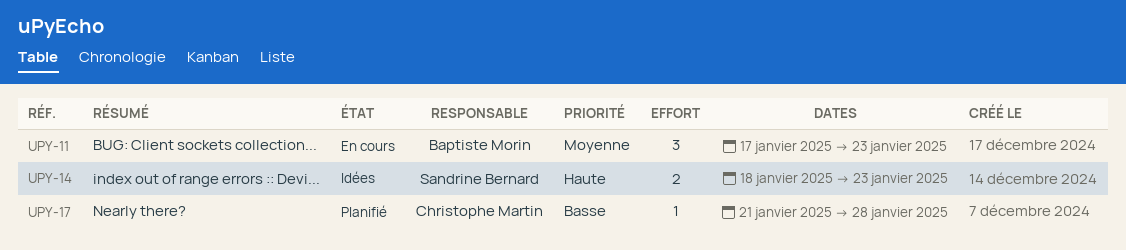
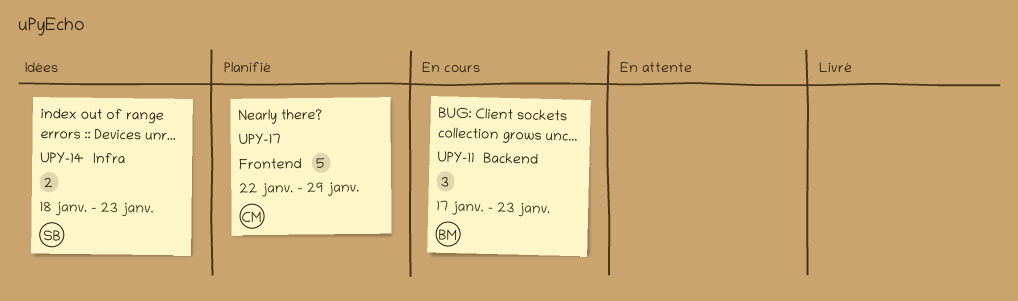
UPY-17, estimate: 1 -> 5
UPY-17, start: Jan 21 -> Jan 22
UPY-17, due: Jan 28 -> Jan 29

